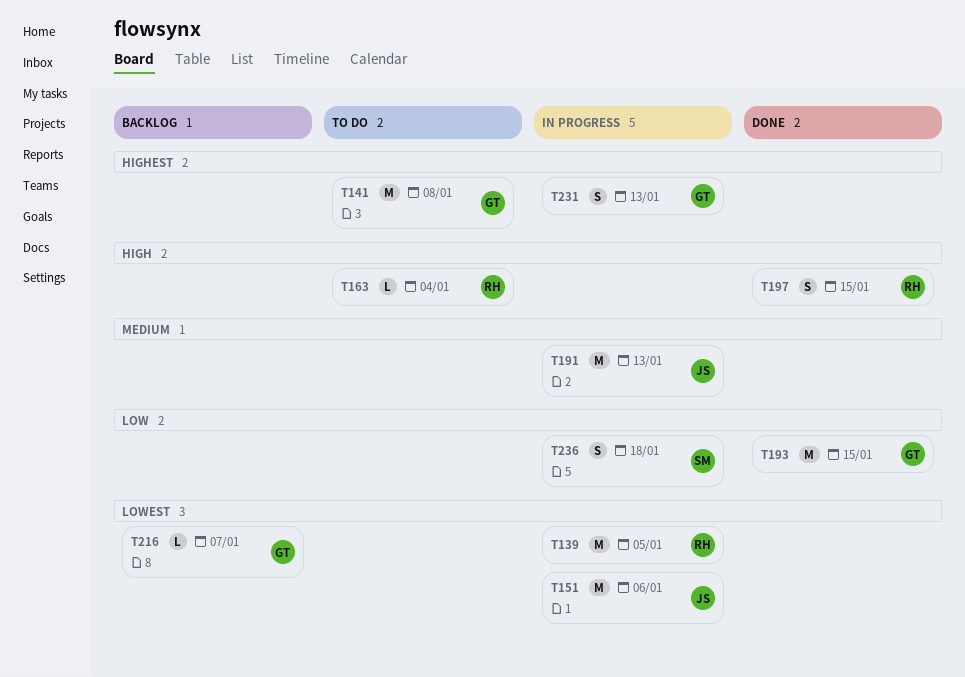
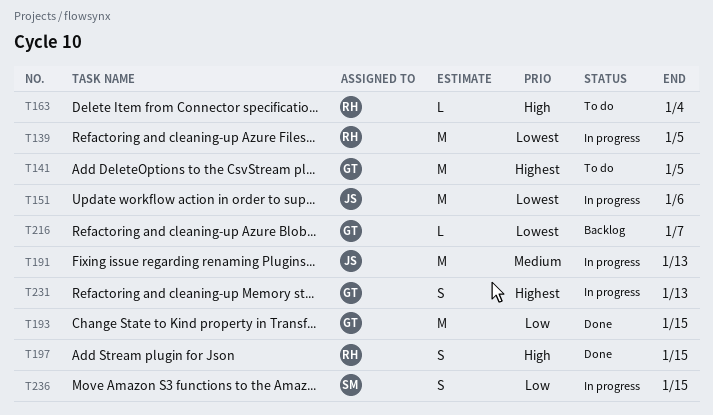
T141, due: Jan 8 -> Jan 5
T236, due: Jan 18 -> Jan 15

